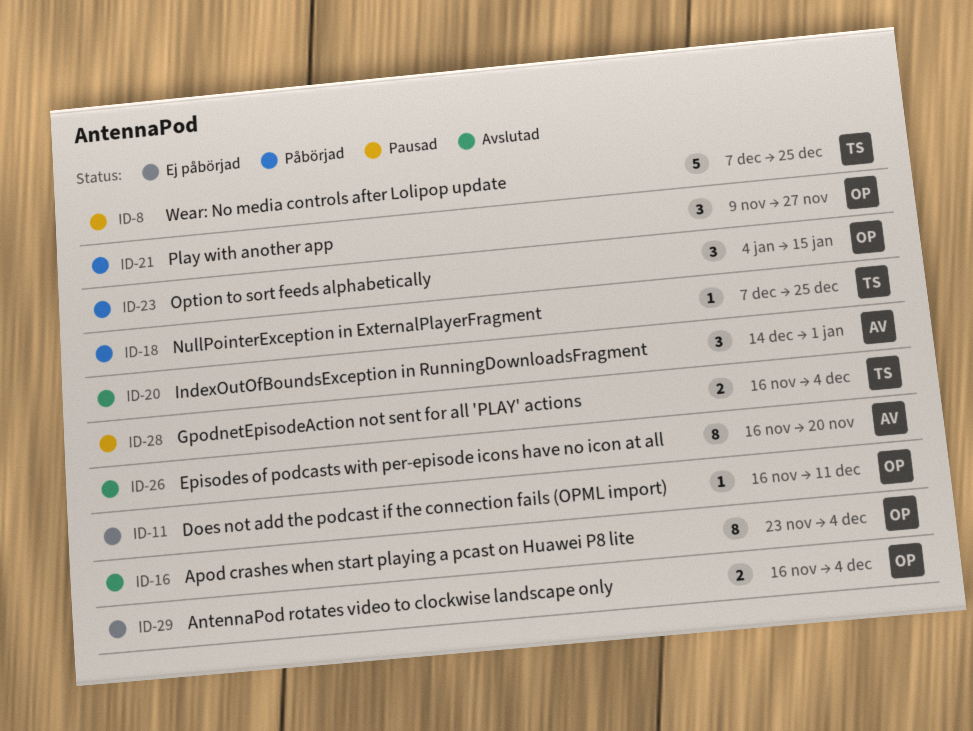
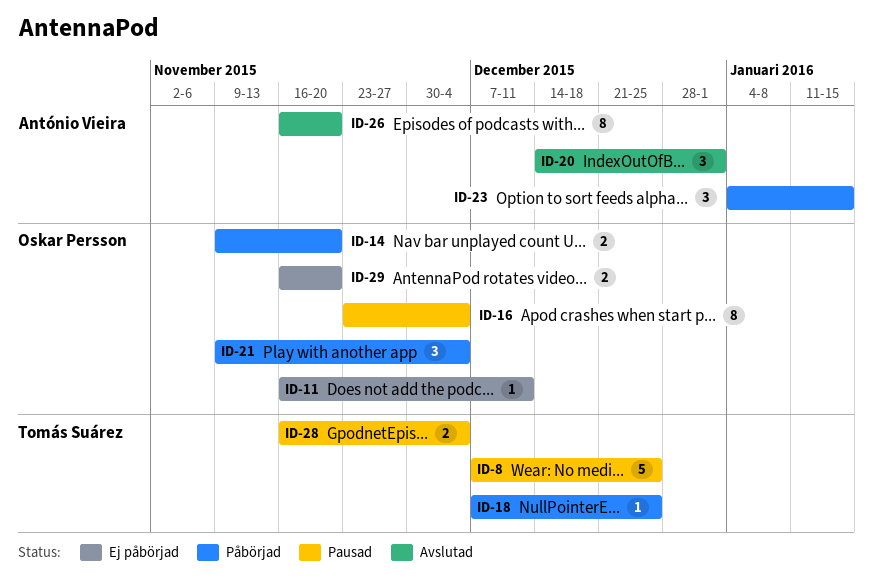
ID-14: none -> present
ID-16, status: Avslutad -> Pausad
ID-21, due: Nov 27 -> Dec 4
ID-23, owner: Oskar Persson -> António Vieira
ID-29, due: Dec 4 -> Nov 20

